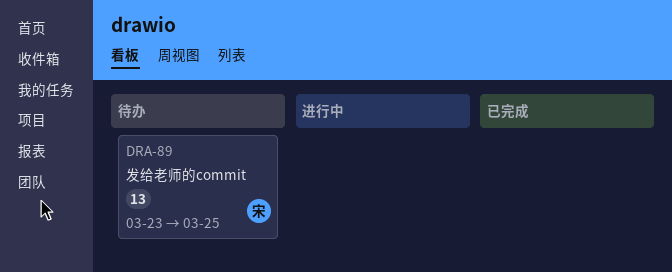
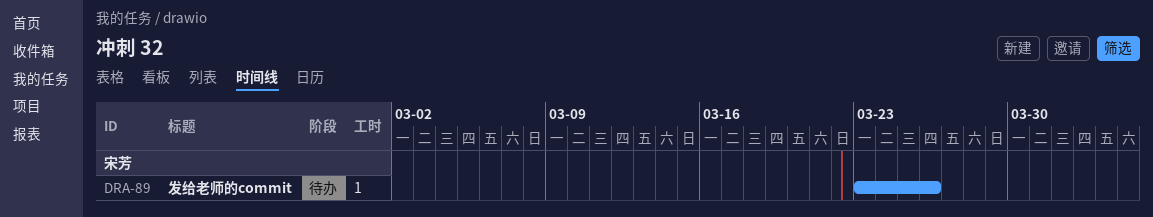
DRA-89, estimate: 13 -> 1
DRA-89, due: Mar 25 -> Mar 26

